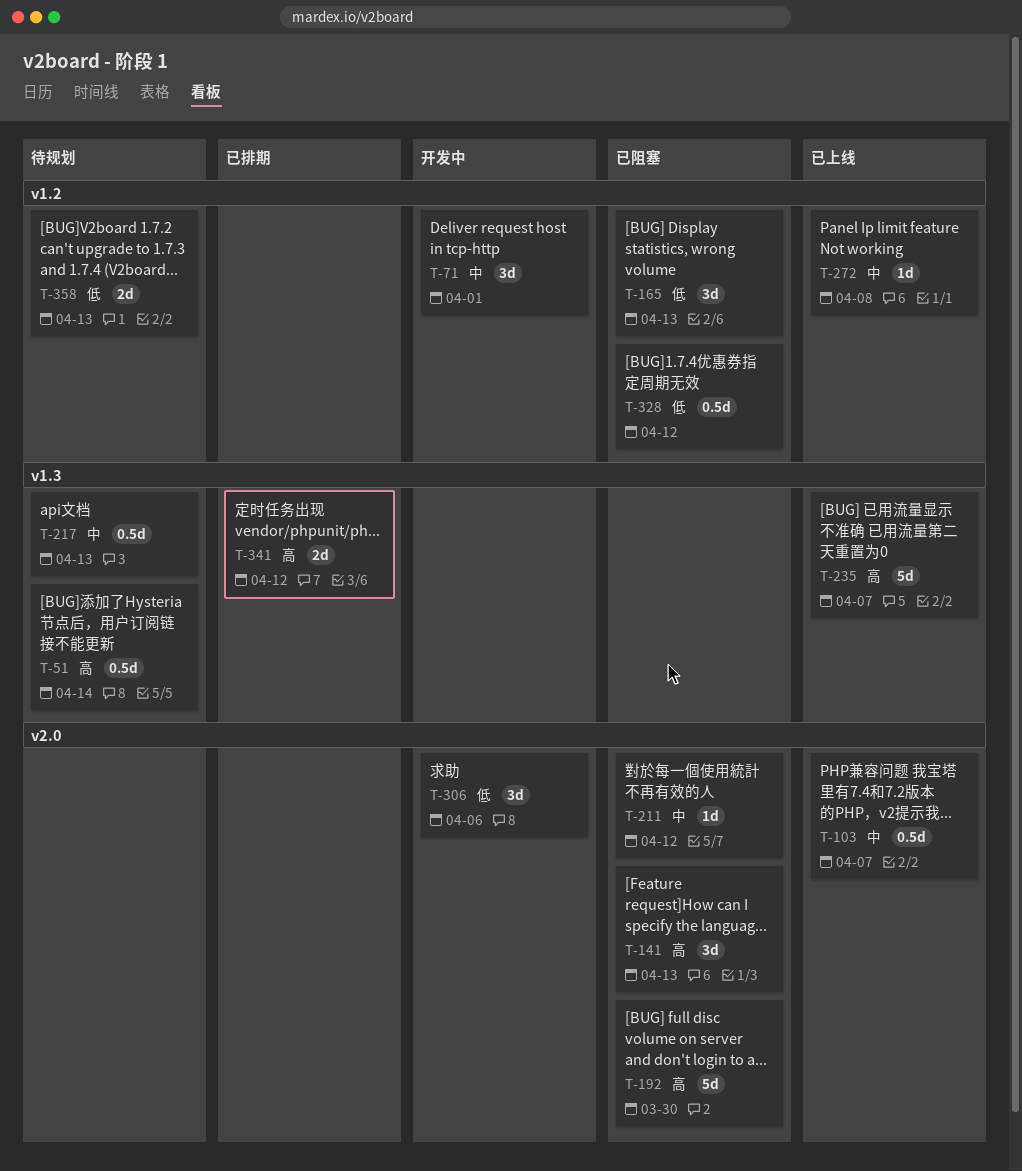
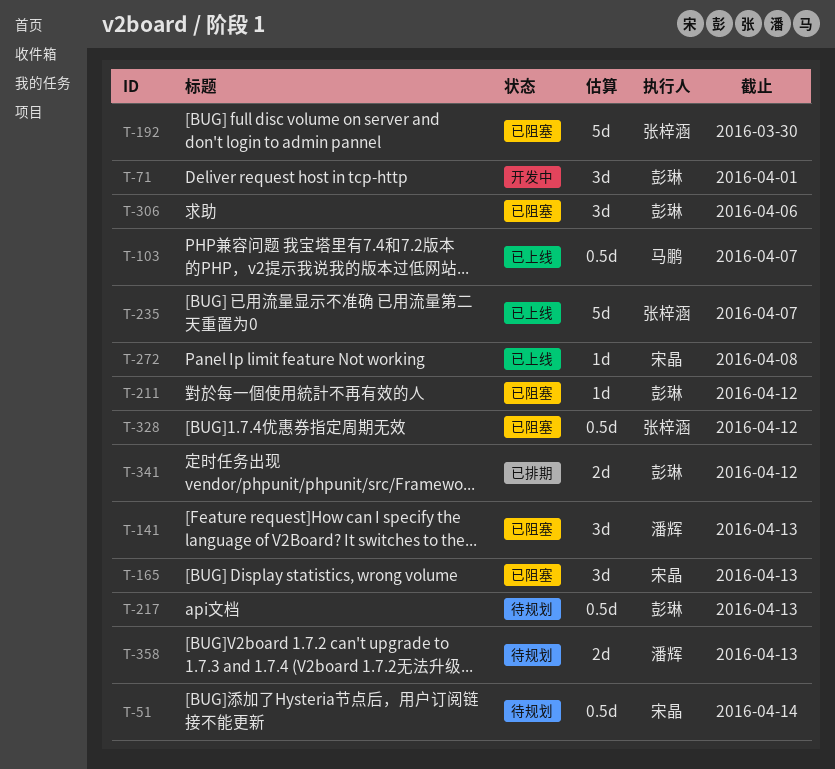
T-306, status: 开发中 -> 已阻塞

